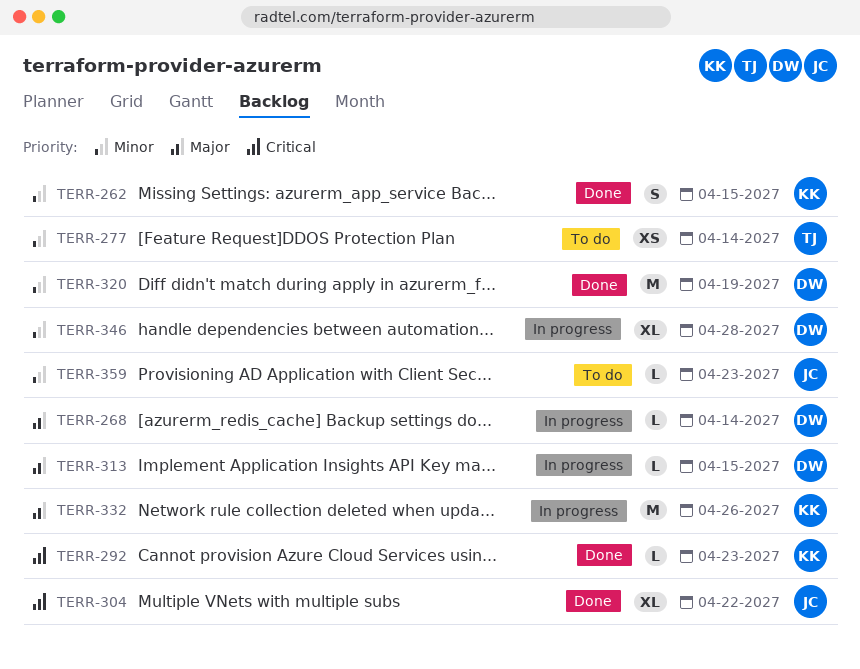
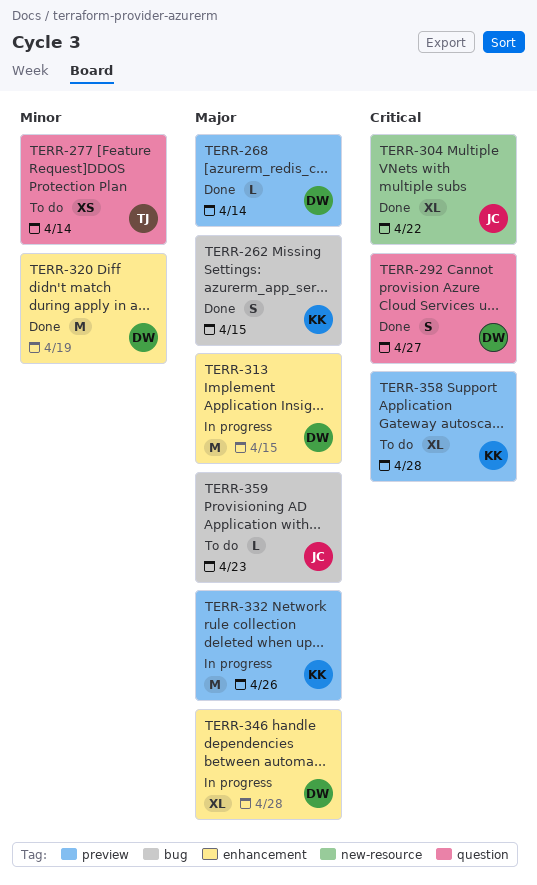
TERR-262, priority: Minor -> Major
TERR-268, status: In progress -> Done
TERR-292, owner: KK -> DW
TERR-292, estimate: L -> S
TERR-292, due: Apr 23 -> Apr 27
TERR-313, estimate: L -> M
TERR-346, priority: Minor -> Major
TERR-358: none -> present
TERR-359, priority: Minor -> Major

